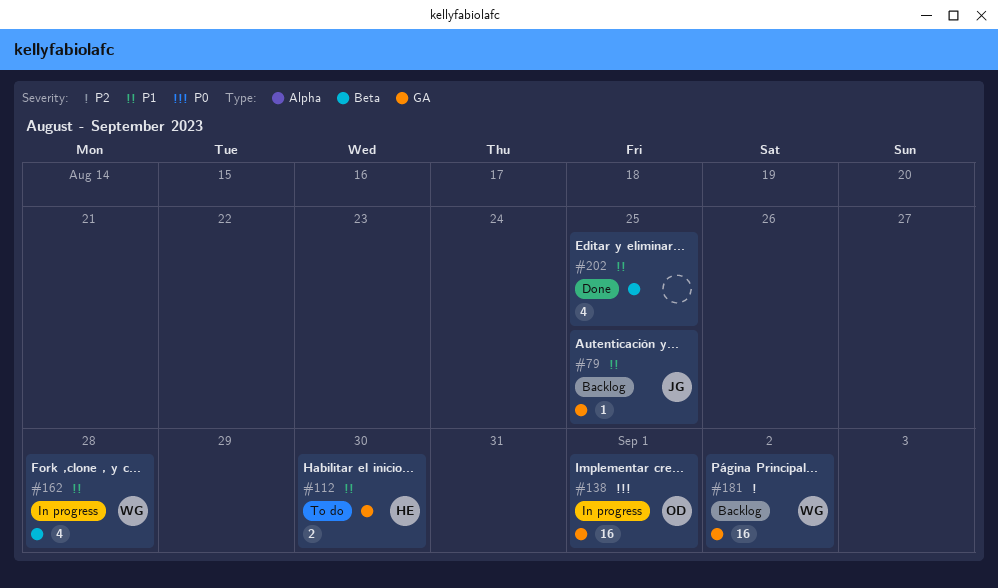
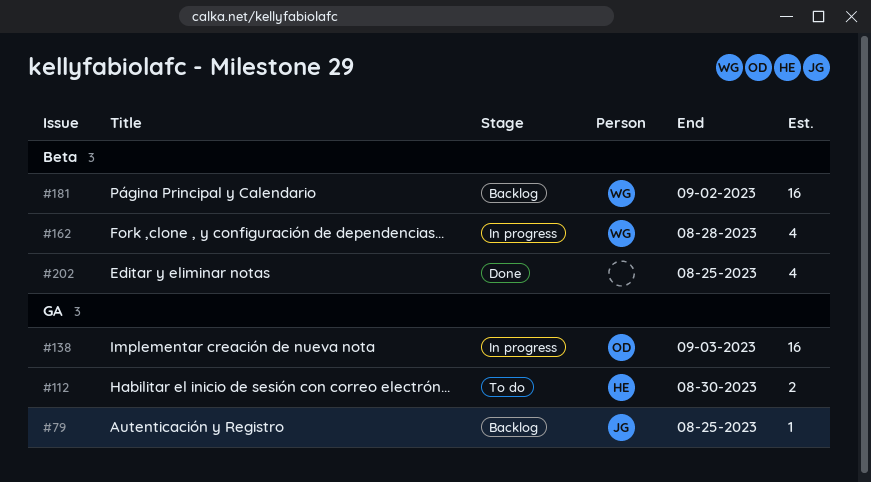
#138, due: Sep 1 -> Sep 3
#181, label: GA -> Beta

